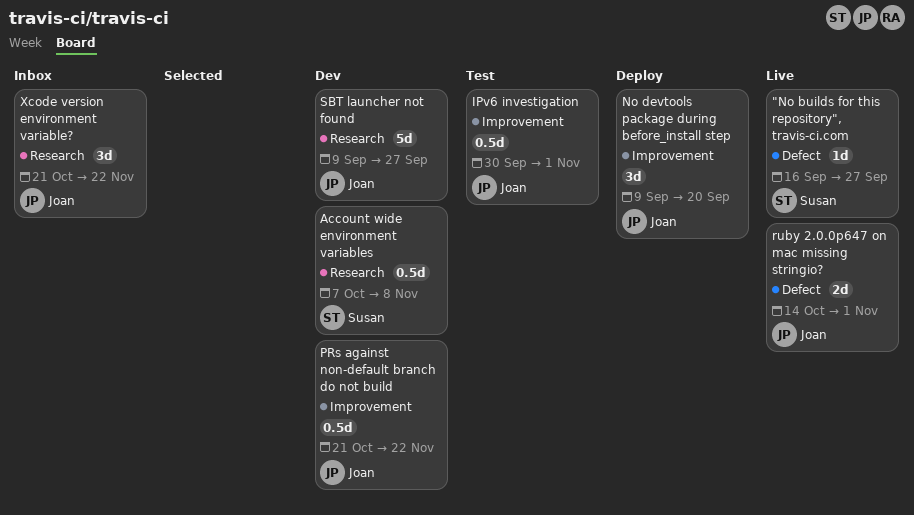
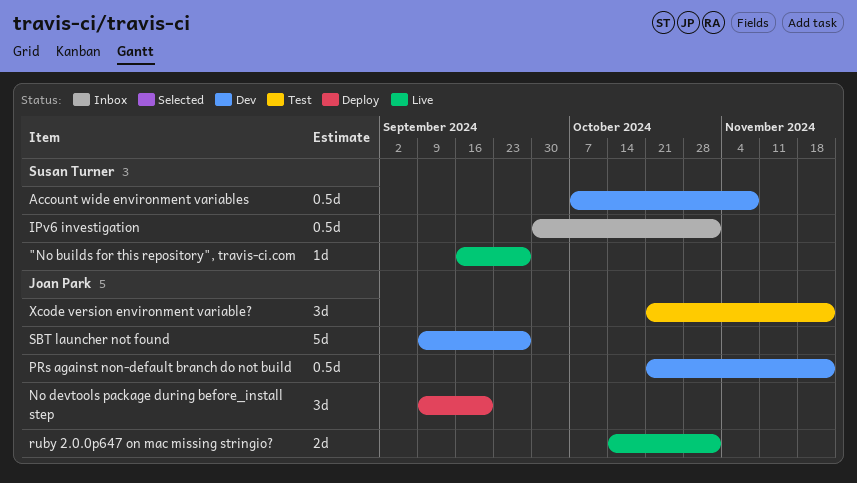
IPv6 investigation, status: Test -> Inbox
IPv6 investigation, owner: Joan Park -> Susan Turner
Xcode version environment variable?, status: Inbox -> Test

